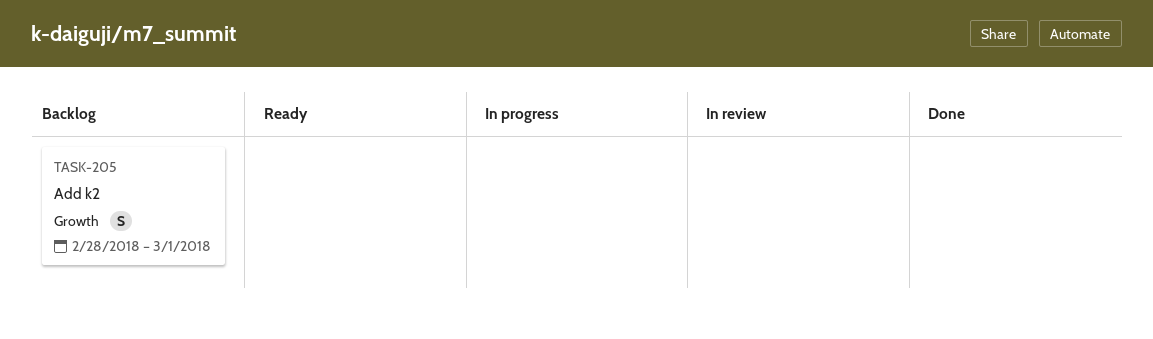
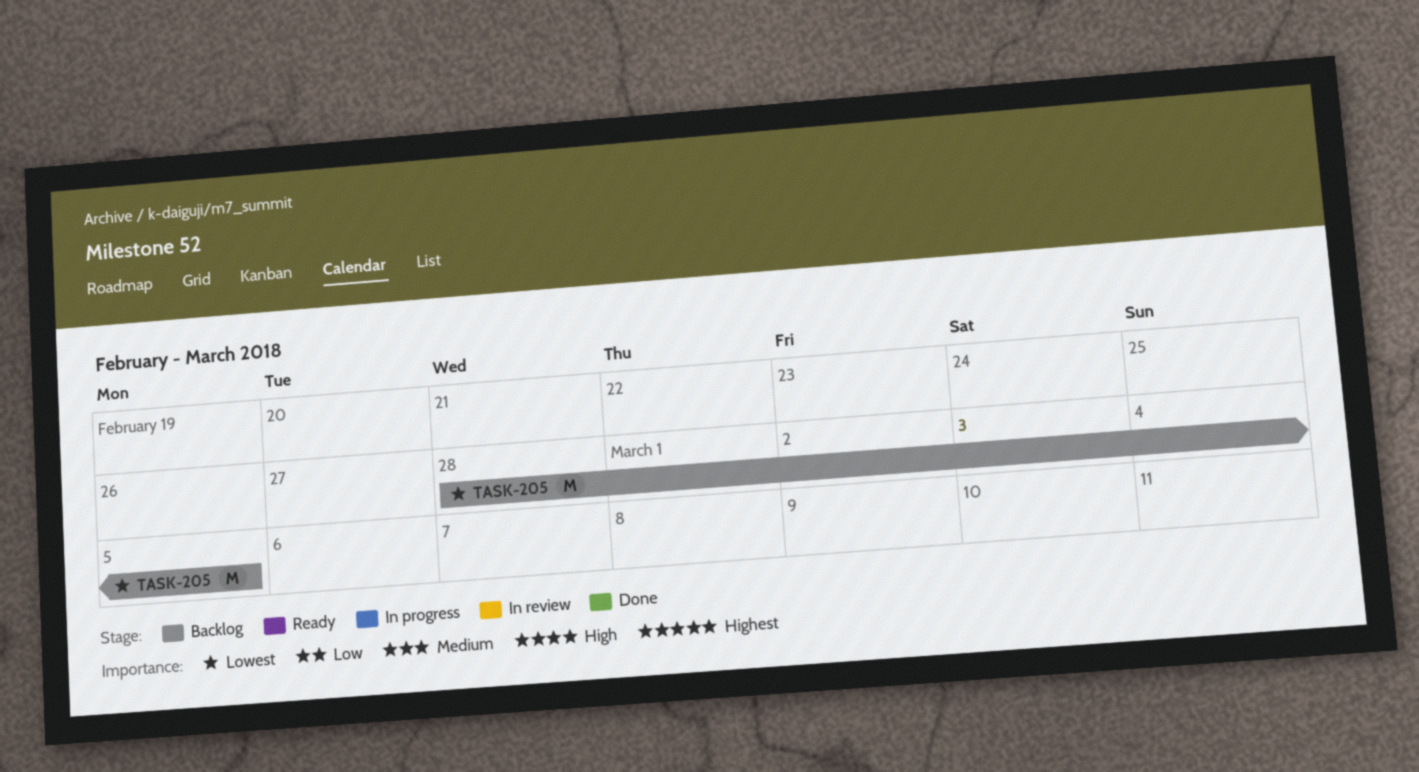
TASK-205, estimate: S -> M
TASK-205, due: Mar 1 -> Mar 5

